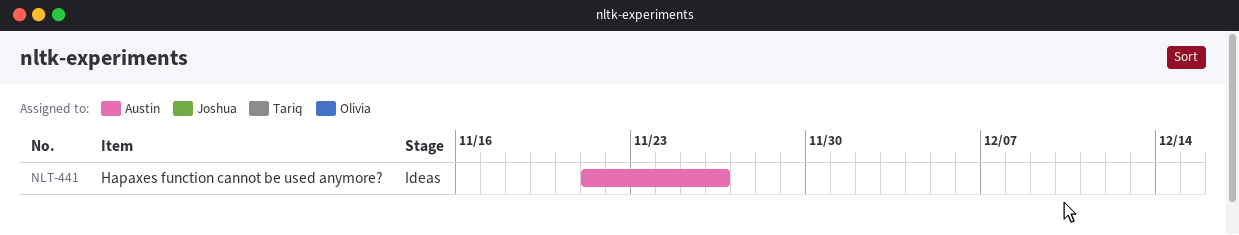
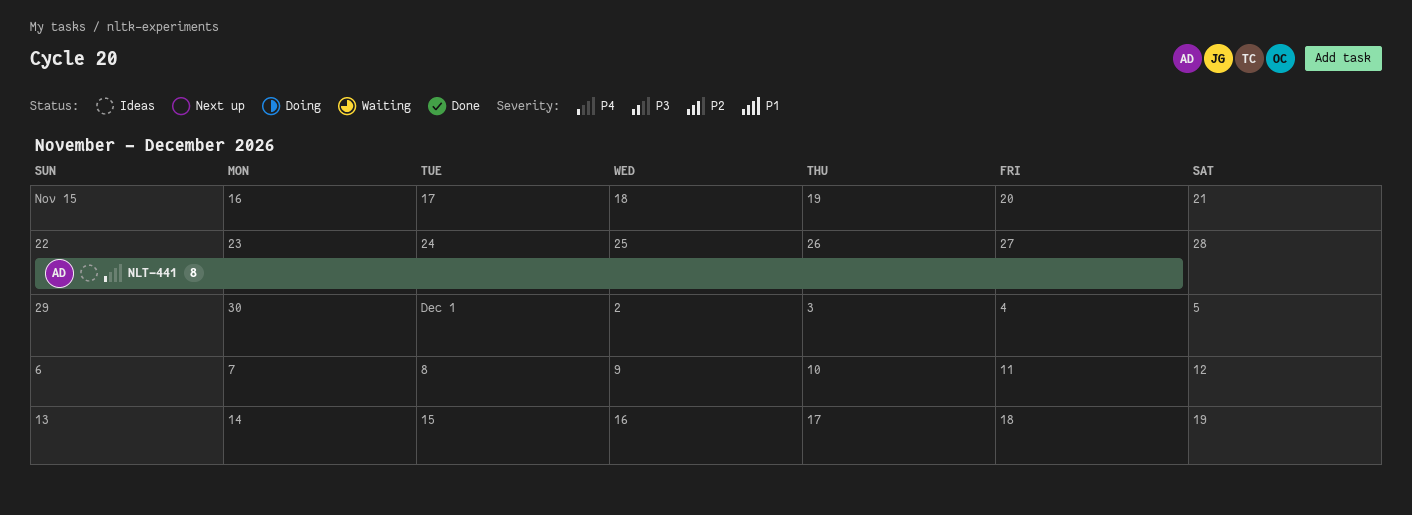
NLT-441, start: Nov 21 -> Nov 22
NLT-441, due: Nov 26 -> Nov 27

